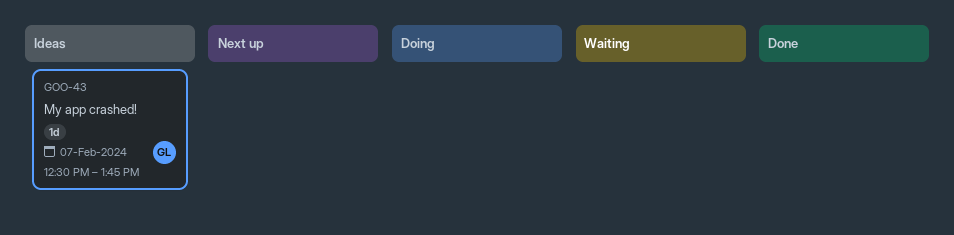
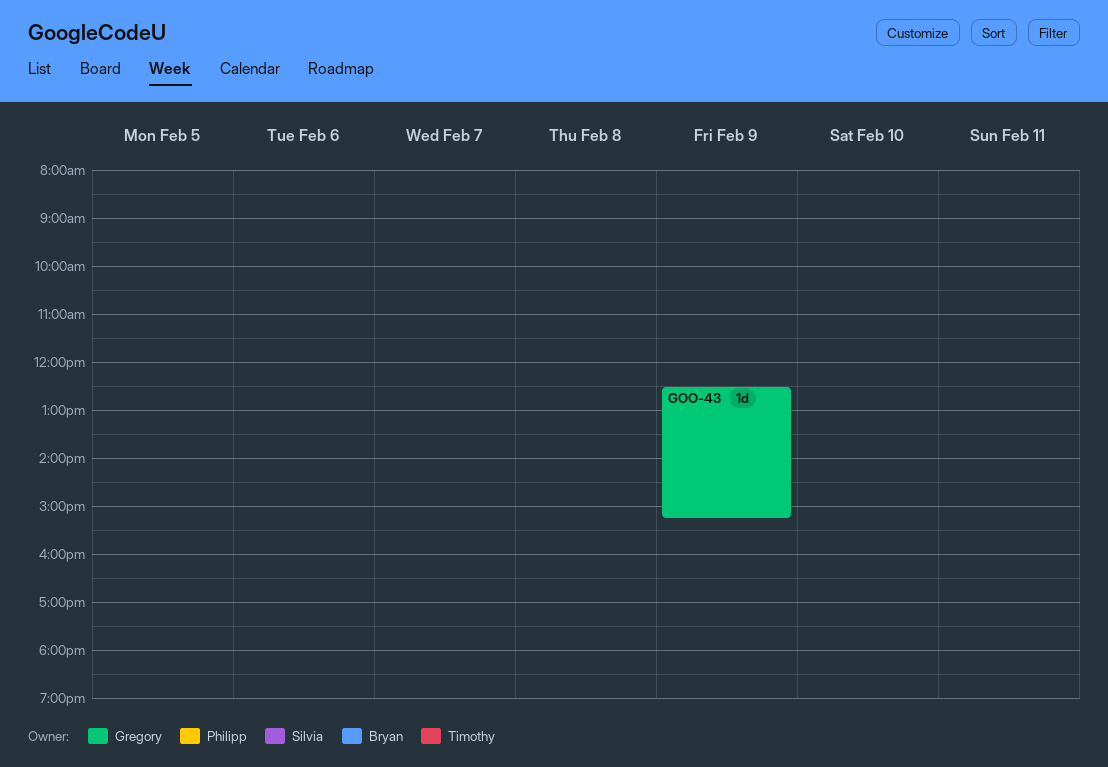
GOO-43, day: Feb 7 -> Feb 9
GOO-43, ends: 13:45 -> 15:15

